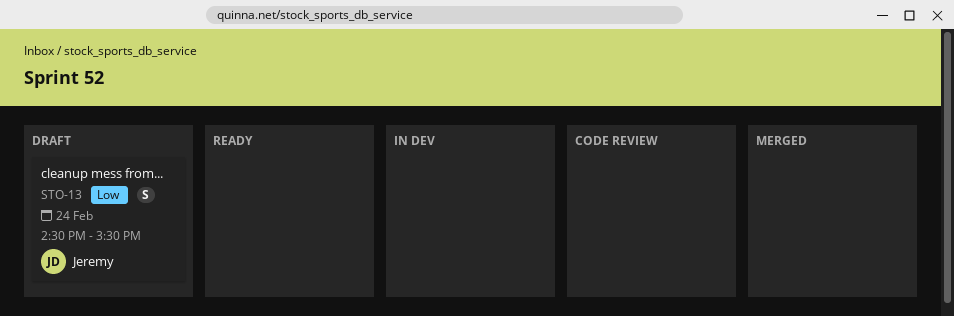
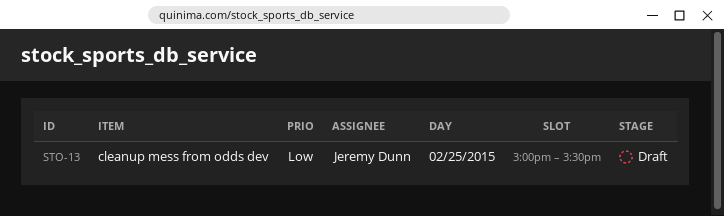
STO-13, day: Feb 24 -> Feb 25
STO-13, begins: 14:30 -> 15:00

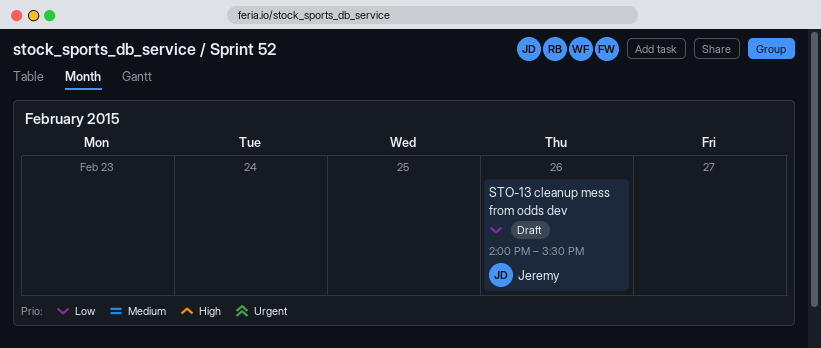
STO-13, day: Feb 25 -> Feb 26
STO-13, begins: 15:00 -> 14:00

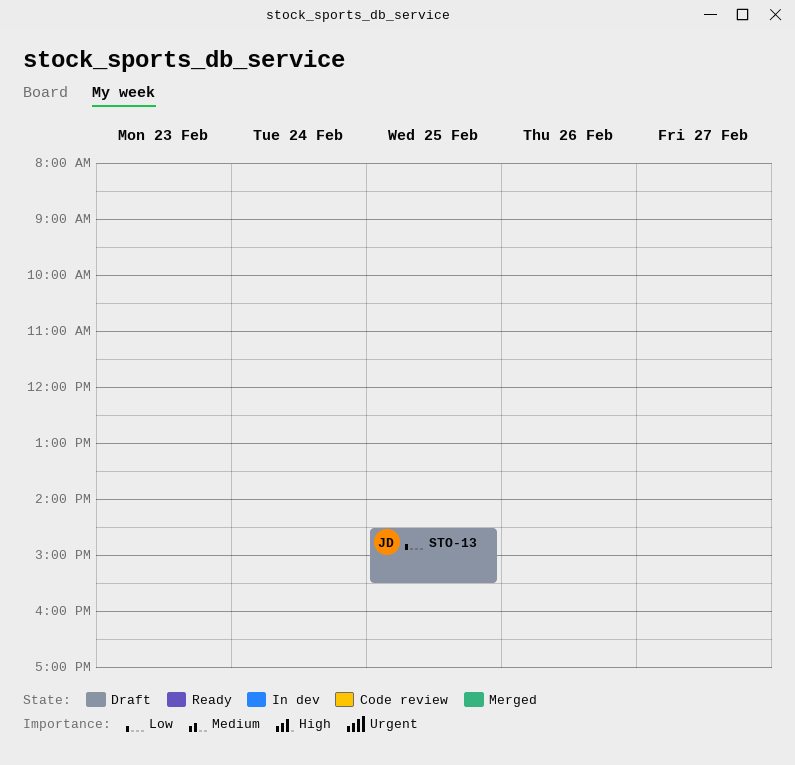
STO-13, day: Feb 26 -> Feb 25
STO-13, begins: 14:00 -> 14:30

